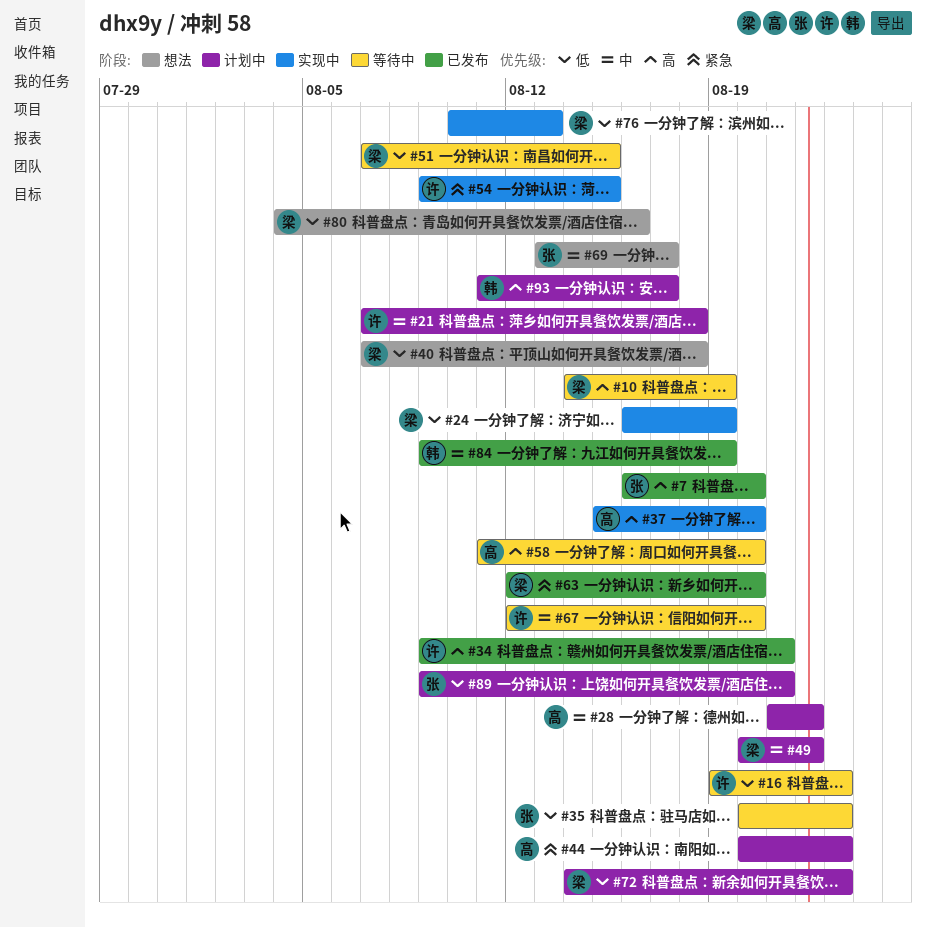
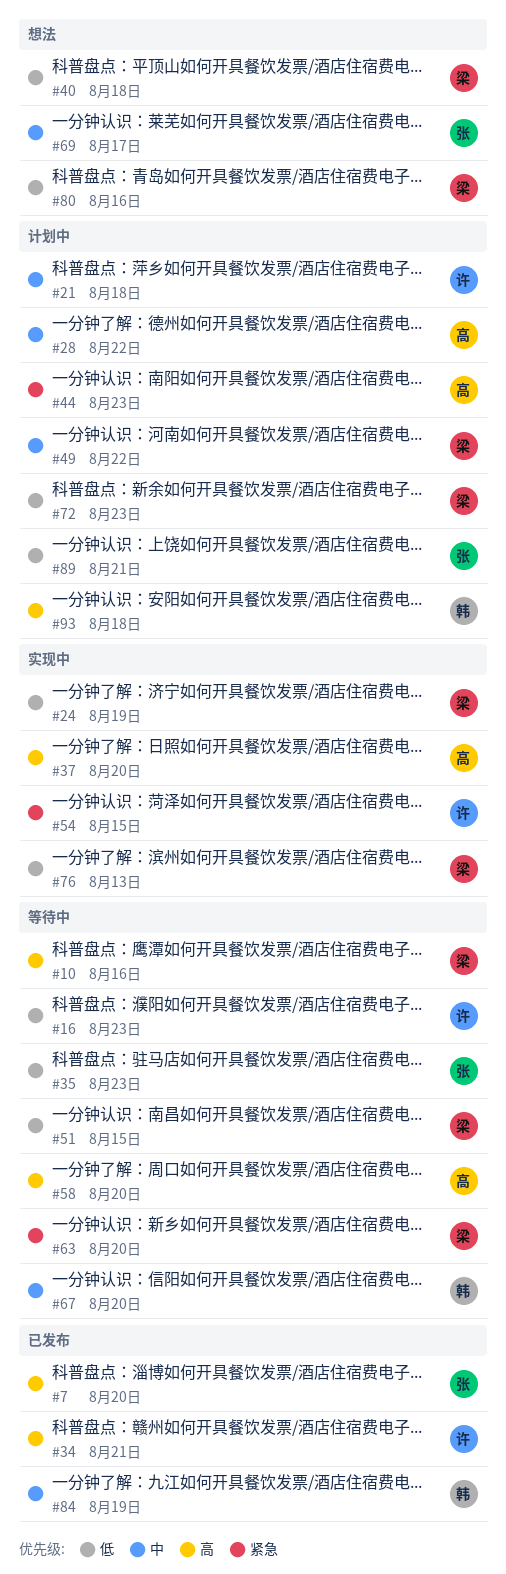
#10, due: Aug 19 -> Aug 16
#63, status: 已发布 -> 等待中
#67, owner: 许 -> 韩
#93, due: Aug 17 -> Aug 18

